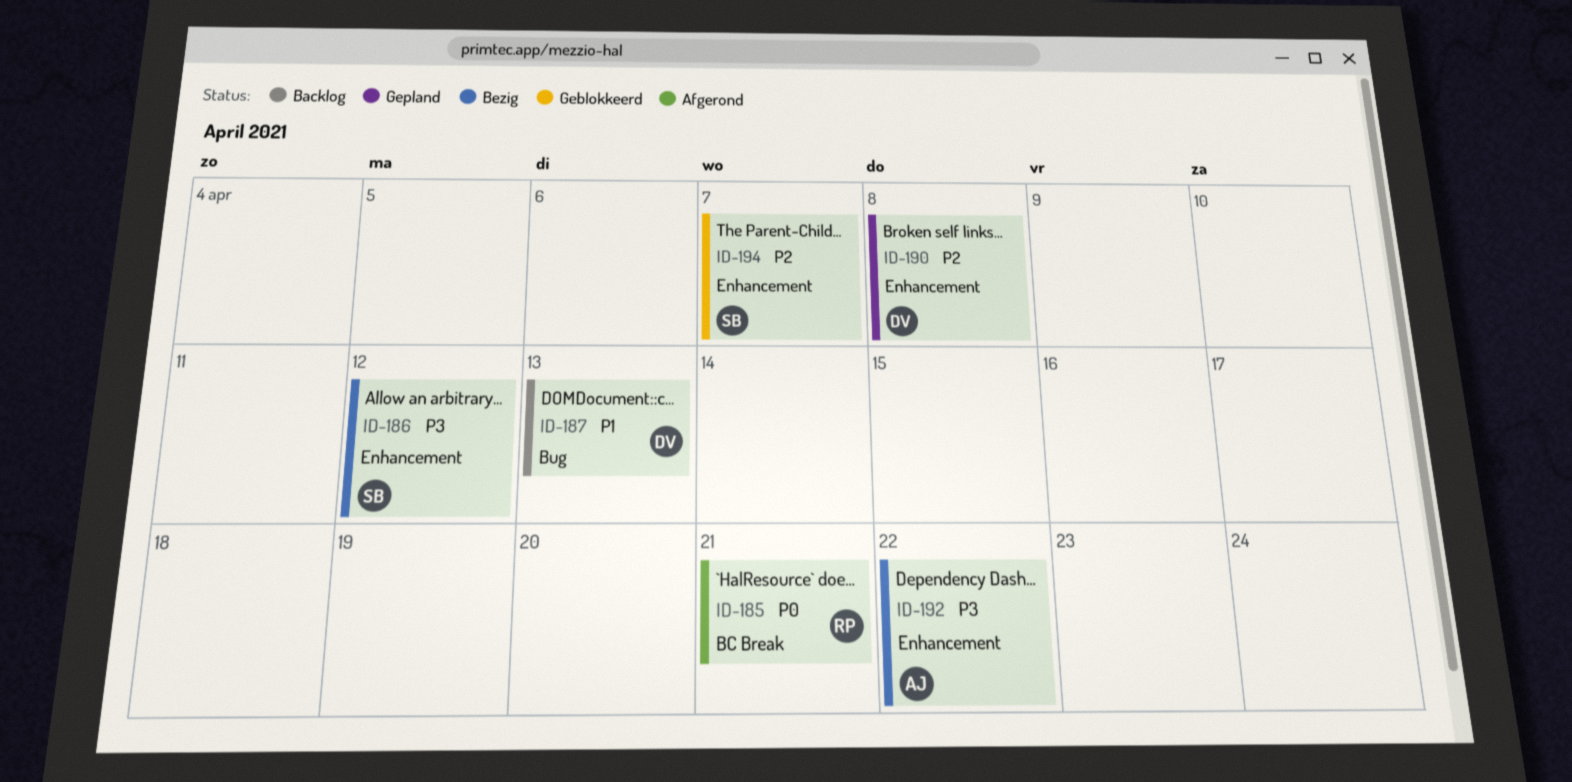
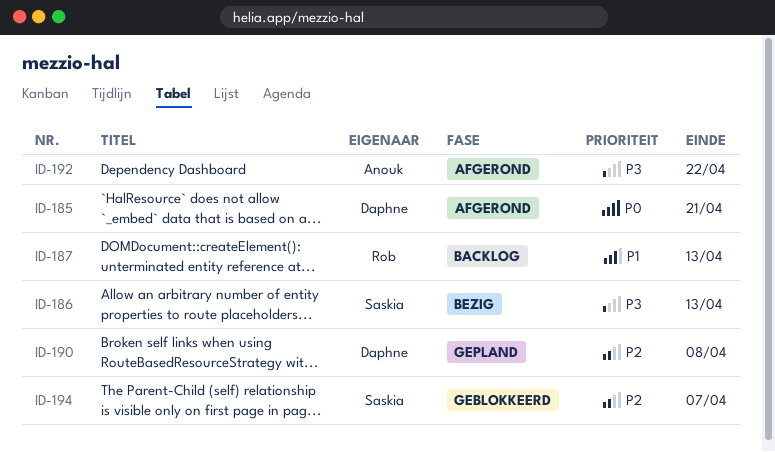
ID-185, owner: Rob -> Daphne
ID-186, due: Apr 12 -> Apr 13
ID-187, owner: Daphne -> Rob
ID-192, status: Bezig -> Afgerond

